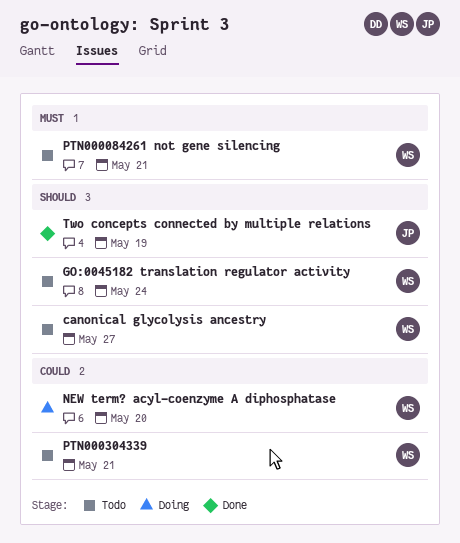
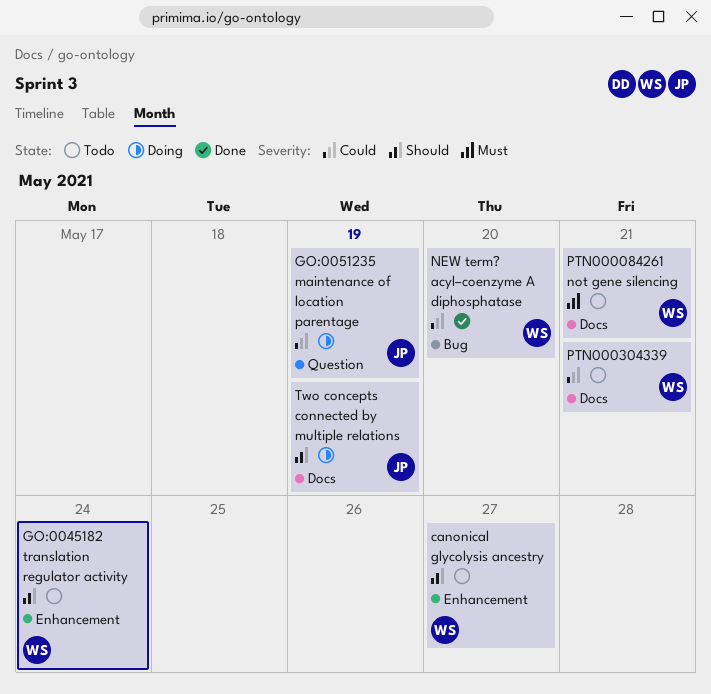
GO:0051235 maintenance of location parentage: none -> present
NEW term? acyl–coenzyme A diphosphatase, status: Doing -> Done
Two concepts connected by multiple relations, status: Done -> Doing

